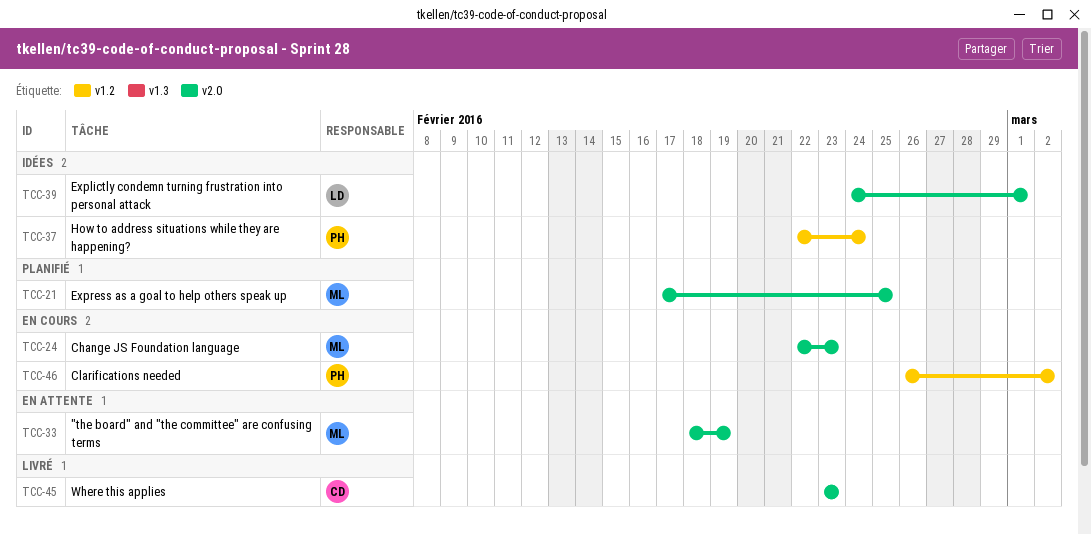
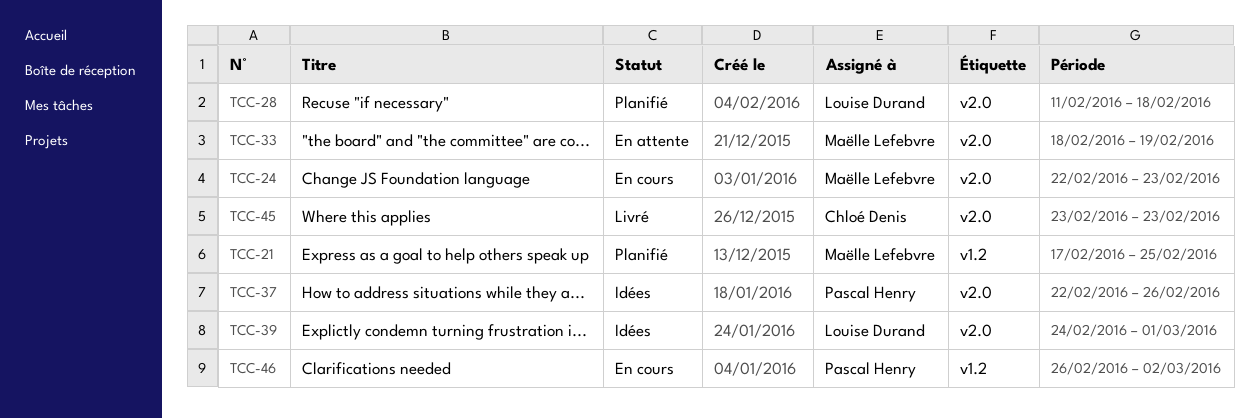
TCC-21, label: v2.0 -> v1.2
TCC-28: none -> present
TCC-37, label: v1.2 -> v2.0
TCC-37, due: Feb 24 -> Feb 26

